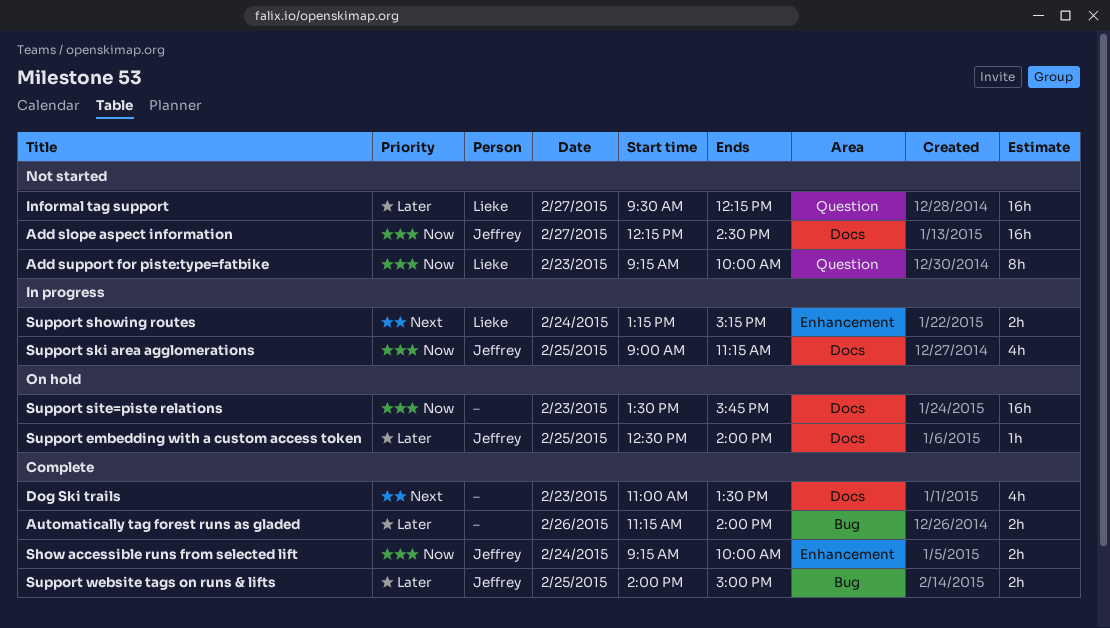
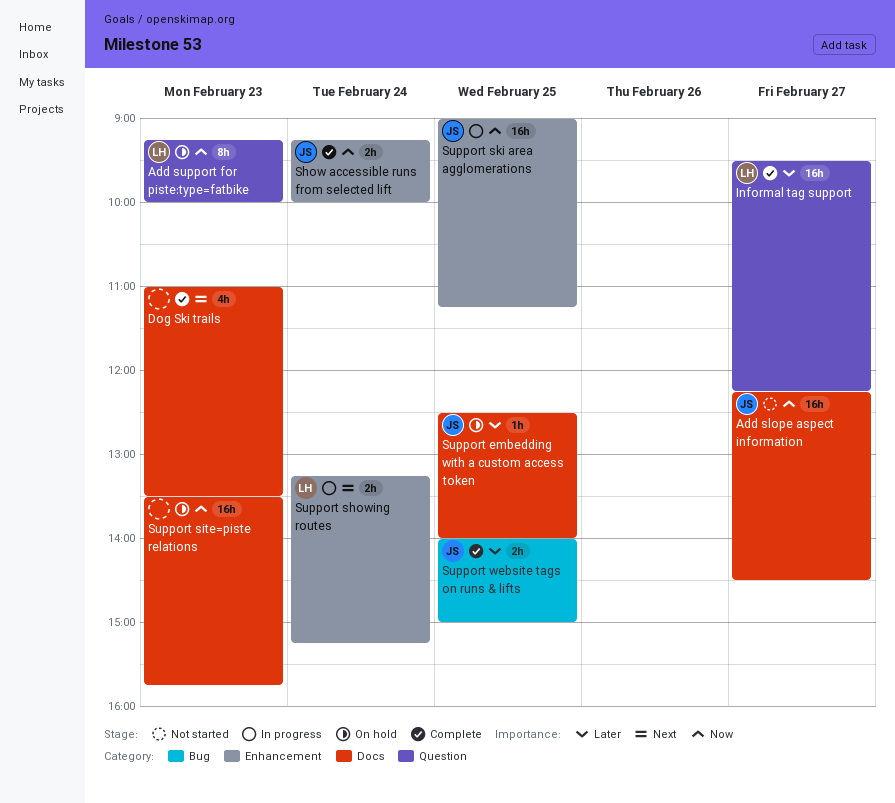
Add support for piste:type=fatbike, status: Not started -> On hold
Automatically tag forest runs as gladed: present -> none
Informal tag support, status: Not started -> Complete
Support ski area agglomerations, label: Docs -> Enhancement
Support ski area agglomerations, estimate: 4h -> 16h

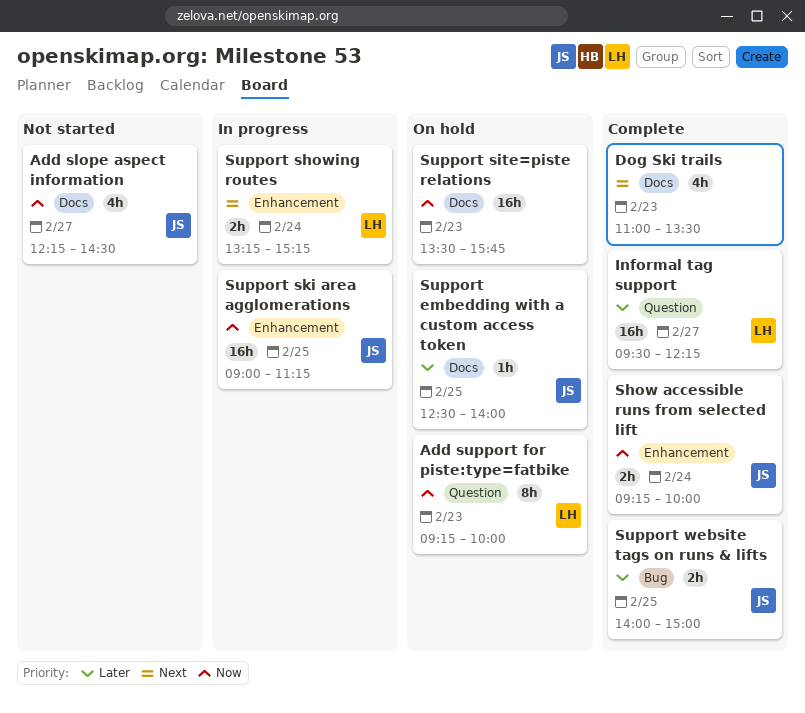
Add slope aspect information, estimate: 16h -> 4h

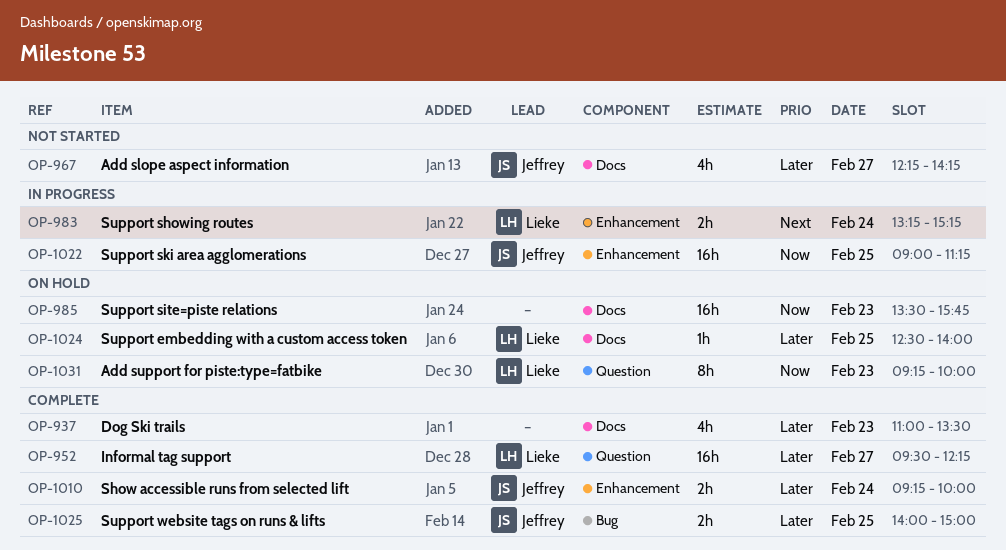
Add slope aspect information, priority: Now -> Later
Add slope aspect information, ends: 14:30 -> 14:15
Dog Ski trails, priority: Next -> Later
Show accessible runs from selected lift, priority: Now -> Later
Support embedding with a custom access token, owner: Jeffrey -> Lieke

